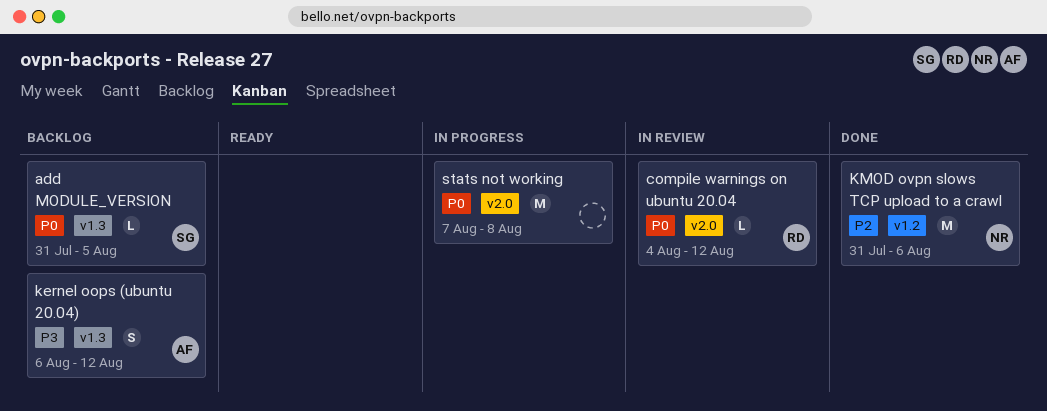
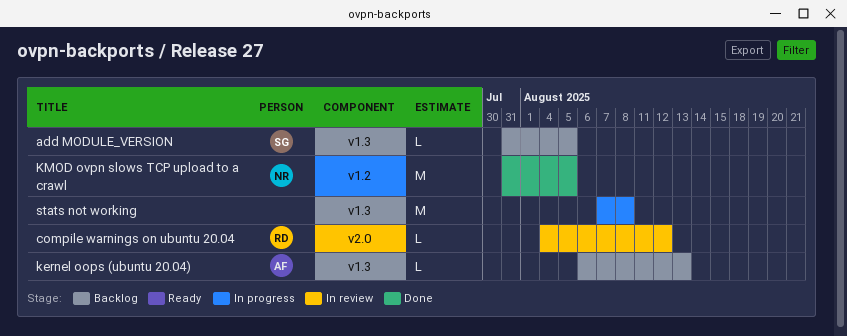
kernel oops (ubuntu 20.04), estimate: S -> L
kernel oops (ubuntu 20.04), due: Aug 12 -> Aug 13
KMOD ovpn slows TCP upload to a crawl, due: Aug 6 -> Aug 5
stats not working, label: v2.0 -> v1.3

